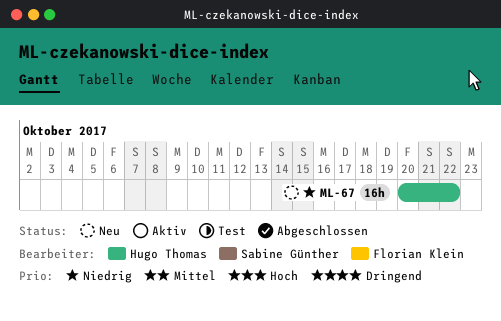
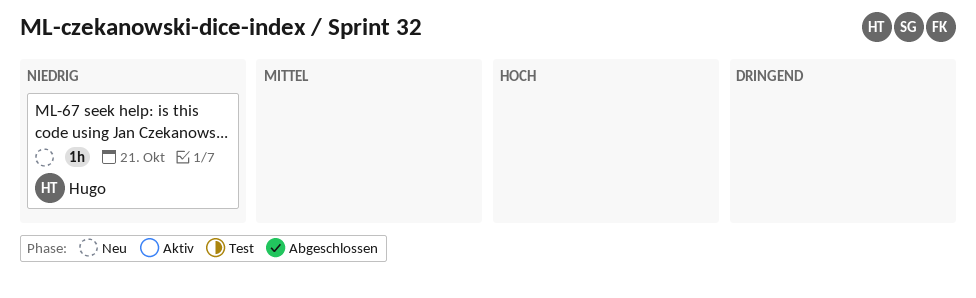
ML-67, estimate: 16h -> 1h
ML-67, due: Oct 22 -> Oct 21

